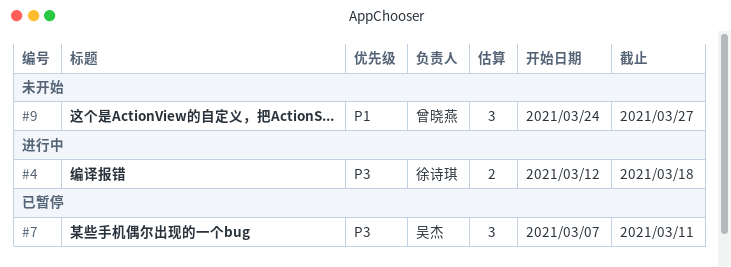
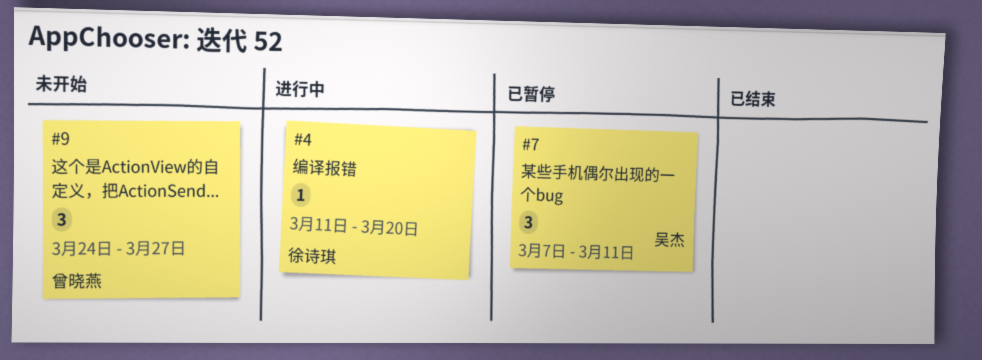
#4, estimate: 2 -> 1
#4, start: Mar 12 -> Mar 11
#4, due: Mar 18 -> Mar 20

